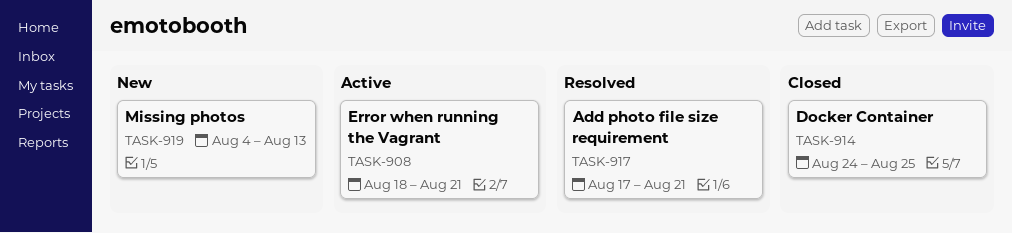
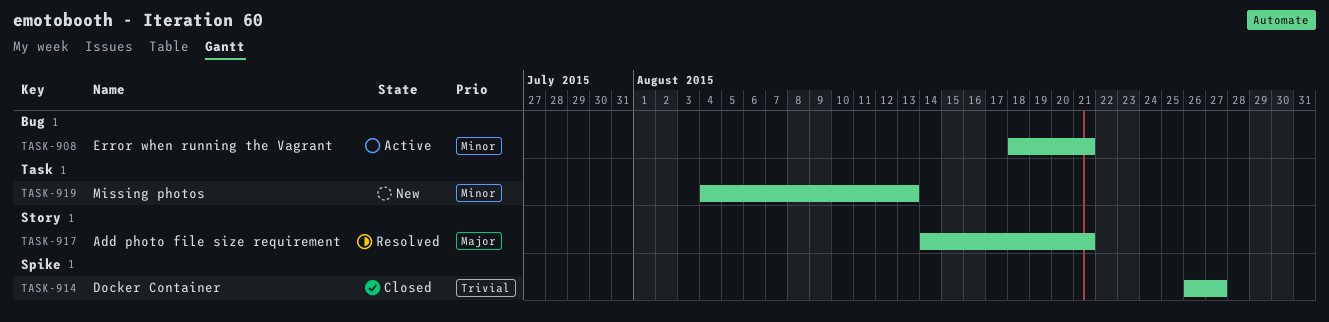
TASK-914, start: Aug 24 -> Aug 26
TASK-914, due: Aug 25 -> Aug 27
TASK-917, start: Aug 17 -> Aug 14

